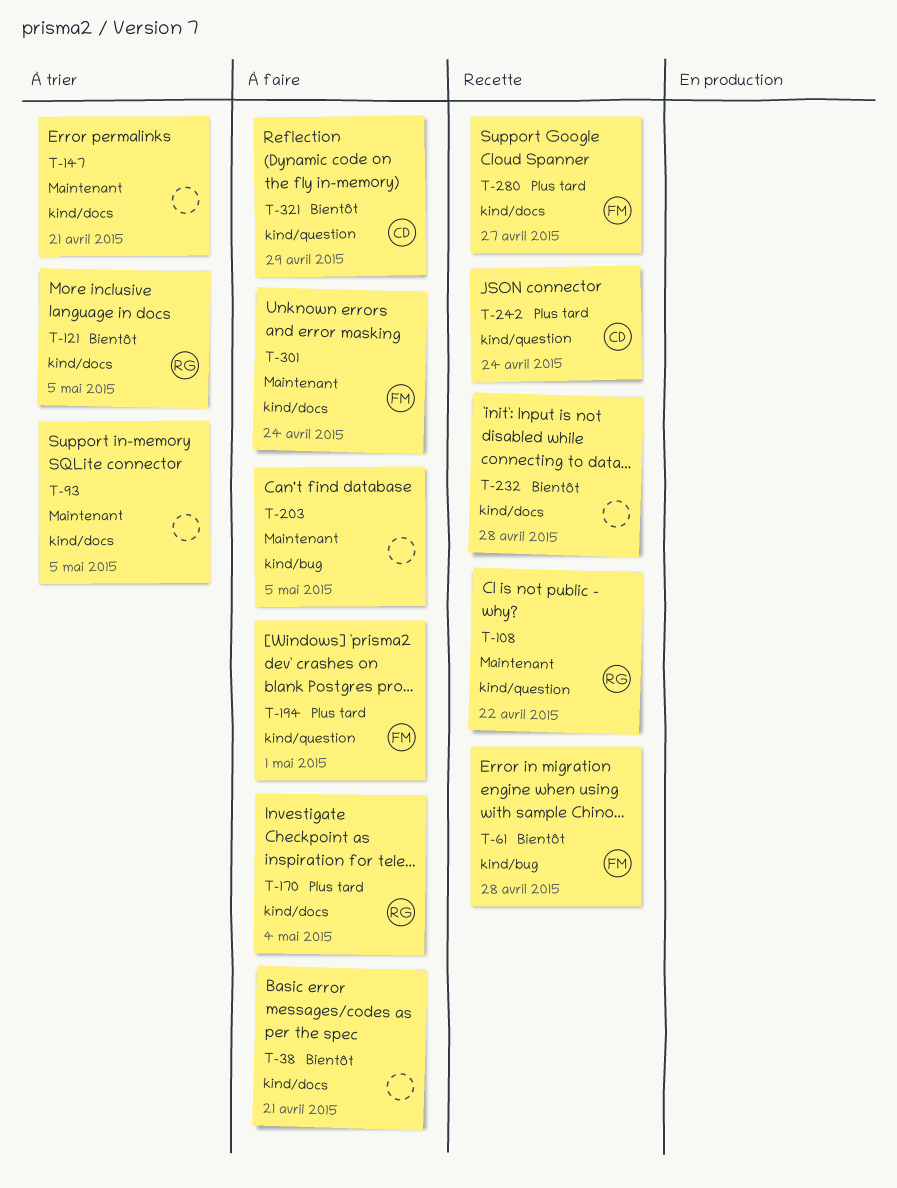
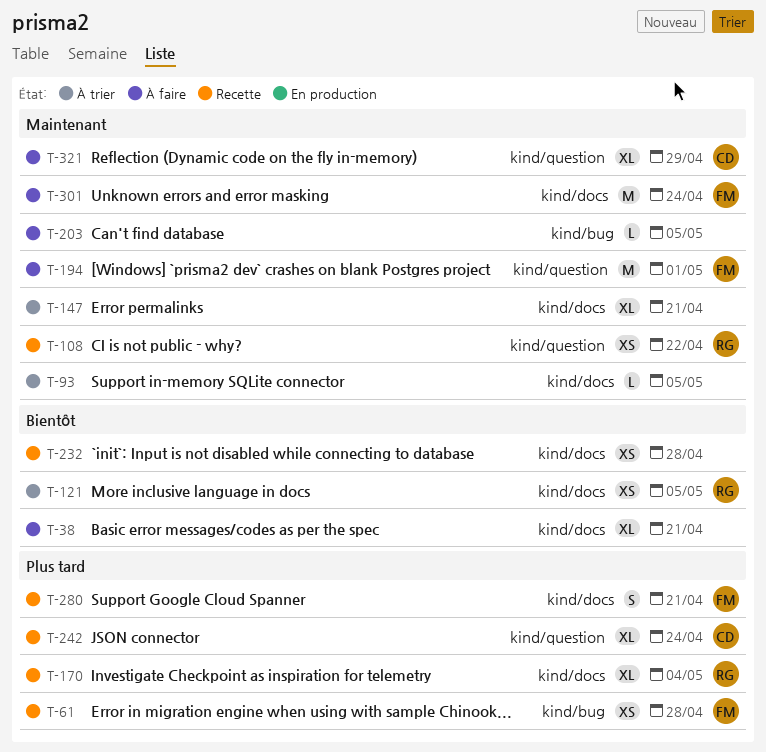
T-61, priority: Bientôt -> Plus tard
T-170, status: À faire -> Recette
T-194, priority: Plus tard -> Maintenant
T-280, due: Apr 27 -> Apr 21
T-321, priority: Bientôt -> Maintenant

